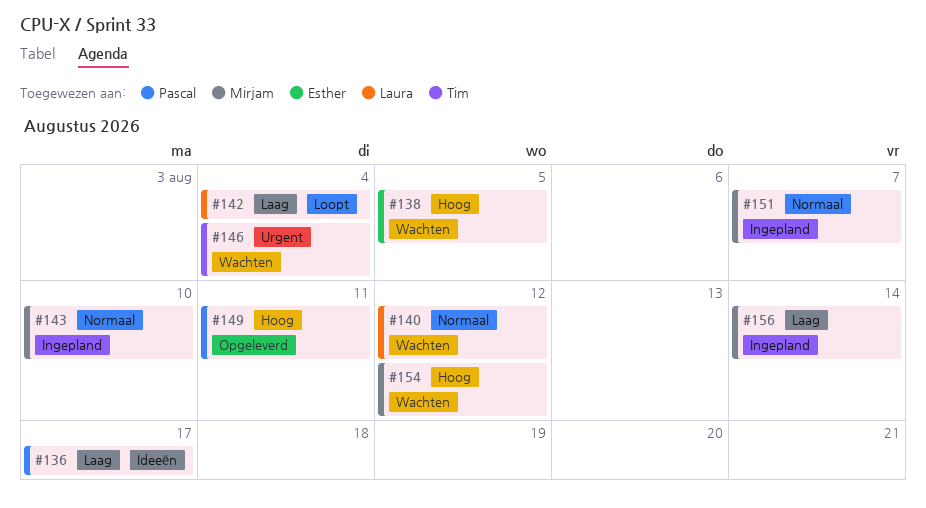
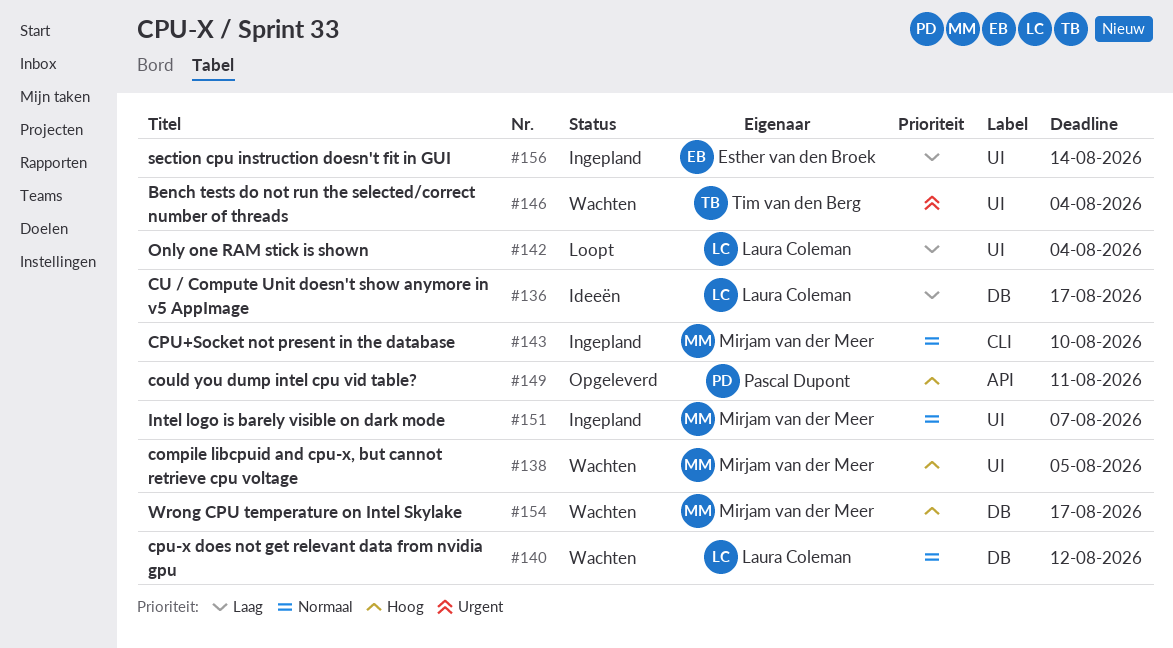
#136, owner: Pascal Dupont -> Laura Coleman
#138, owner: Esther van den Broek -> Mirjam van der Meer
#154, due: Aug 12 -> Aug 17
#156, owner: Mirjam van der Meer -> Esther van den Broek

